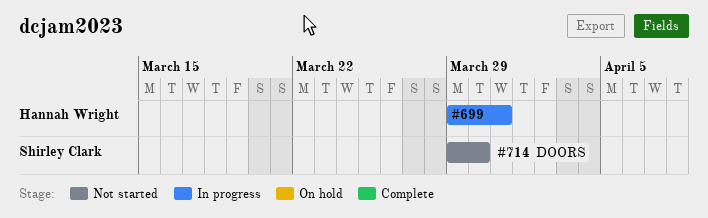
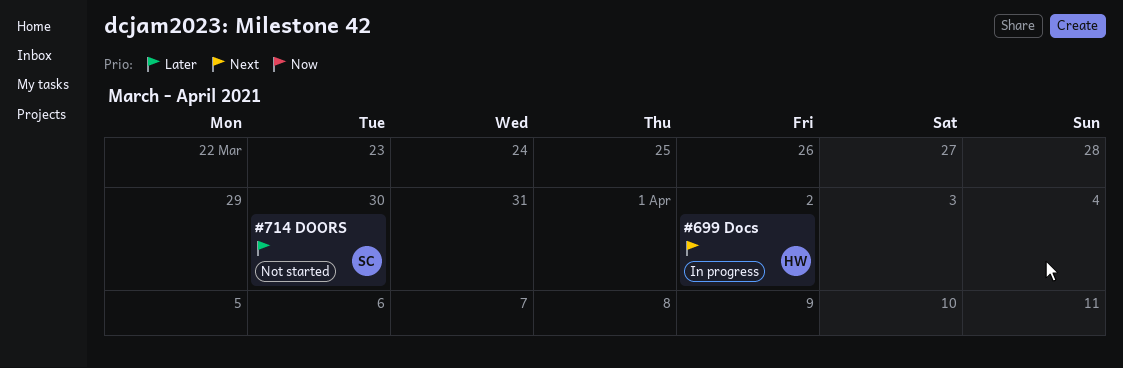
#699, due: Mar 31 -> Apr 2

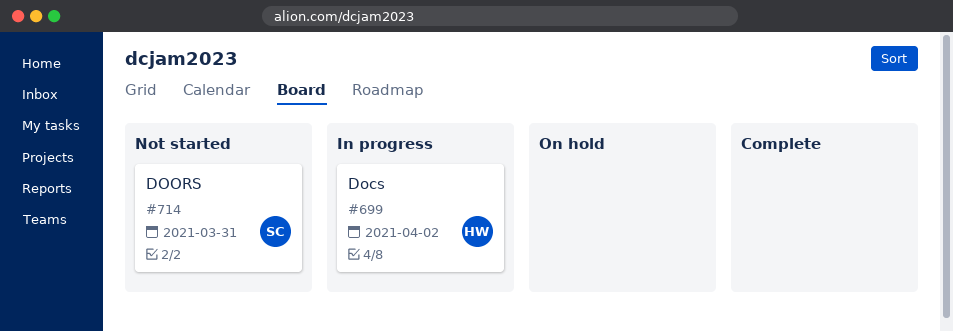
#714, due: Mar 30 -> Mar 31

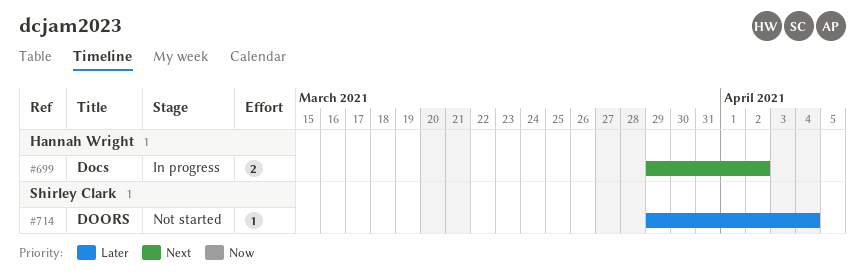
#714, due: Mar 31 -> Apr 4

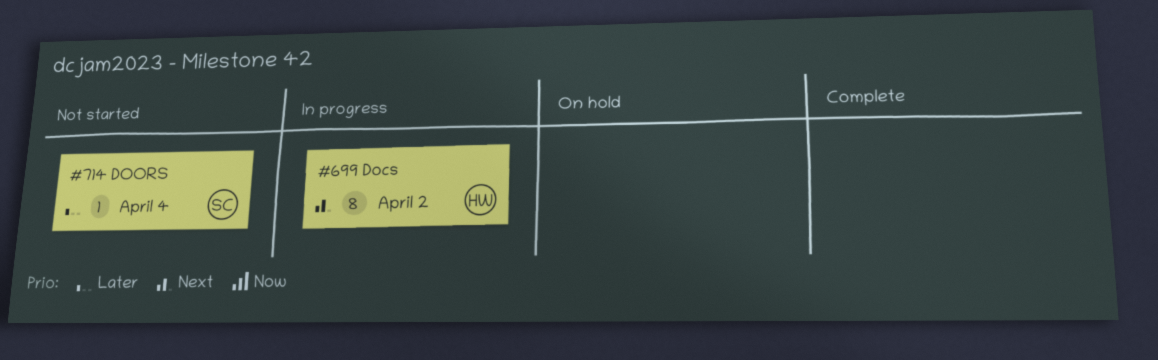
#699, estimate: 2 -> 8

